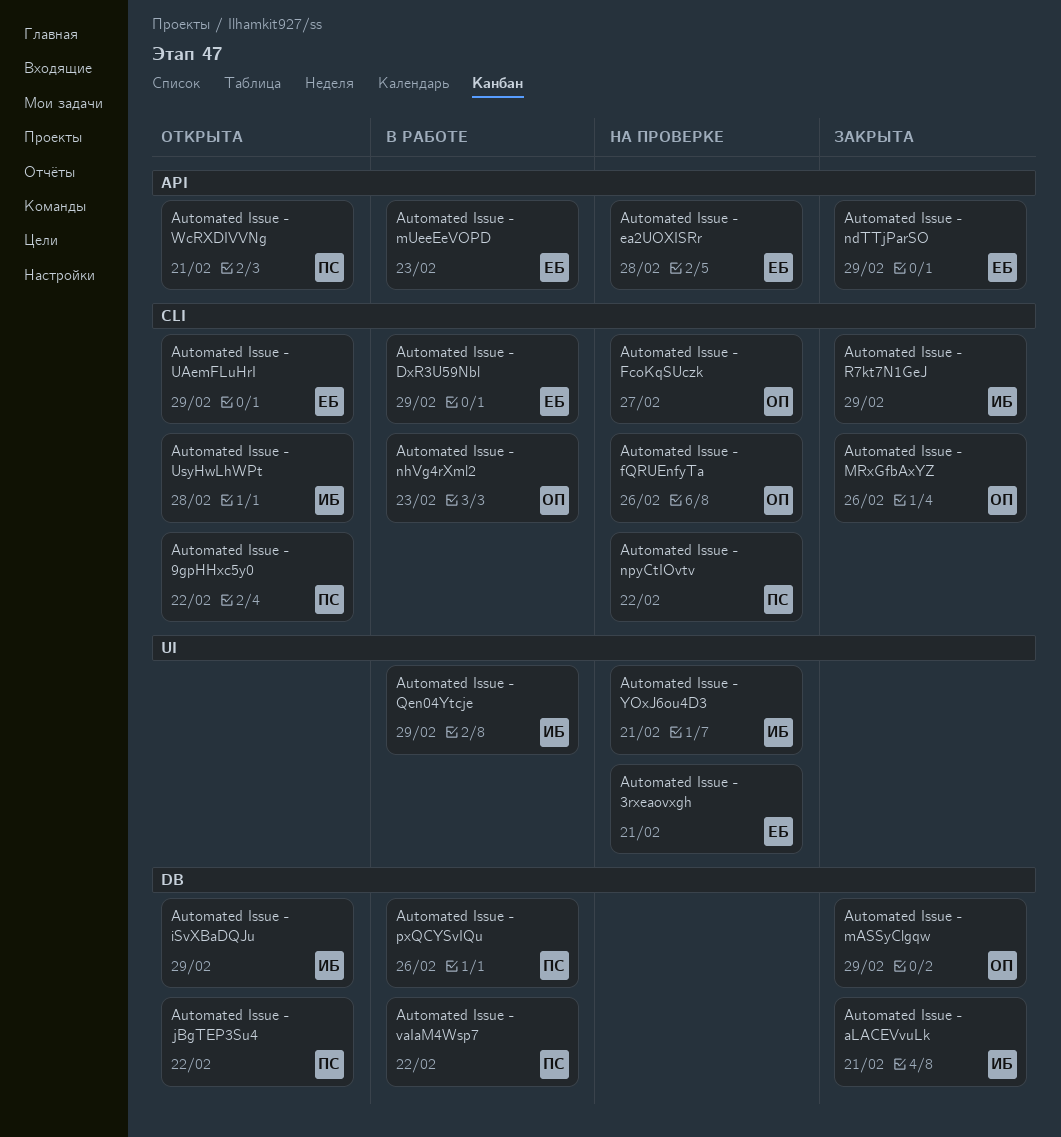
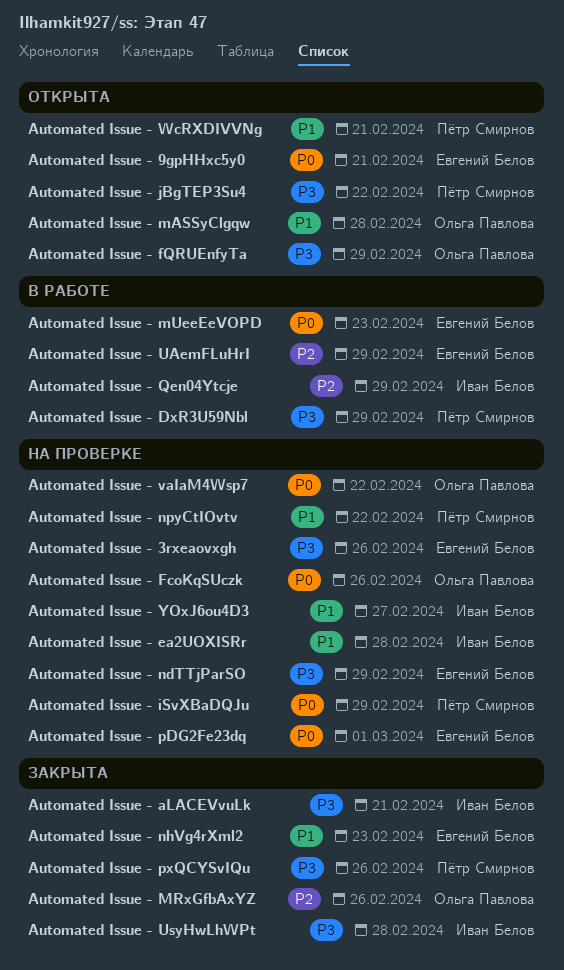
Automated Issue - 3rxeaovxgh, due: Feb 21 -> Feb 26
Automated Issue - 9gpHHxc5y0, owner: Пётр Смирнов -> Евгений Белов
Automated Issue - 9gpHHxc5y0, due: Feb 22 -> Feb 21
Automated Issue - DxR3U59Nbl, owner: Евгений Белов -> Пётр Смирнов
Automated Issue - ea2UOXISRr, owner: Евгений Белов -> Иван Белов
Automated Issue - FcoKqSUczk, due: Feb 27 -> Feb 26
Automated Issue - fQRUEnfyTa, status: На проверке -> Открыта
Automated Issue - fQRUEnfyTa, due: Feb 26 -> Feb 29
Automated Issue - iSvXBaDQJu, status: Открыта -> На проверке
Automated Issue - iSvXBaDQJu, owner: Иван Белов -> Пётр Смирнов
Automated Issue - mASSyClgqw, status: Закрыта -> Открыта
Automated Issue - mASSyClgqw, due: Feb 29 -> Feb 28
Automated Issue - ndTTjParSO, status: Закрыта -> На проверке
Automated Issue - nhVg4rXml2, status: В работе -> Закрыта
Automated Issue - nhVg4rXml2, owner: Ольга Павлова -> Евгений Белов
Automated Issue - pDG2Fe23dq: none -> present
Automated Issue - pxQCYSvIQu, status: В работе -> Закрыта
Automated Issue - R7kt7N1GeJ: present -> none
Automated Issue - UAemFLuHrI, status: Открыта -> В работе
Automated Issue - UsyHwLhWPt, status: Открыта -> Закрыта
Automated Issue - vaIaM4Wsp7, status: В работе -> На проверке
Automated Issue - vaIaM4Wsp7, owner: Пётр Смирнов -> Ольга Павлова
Automated Issue - YOxJ6ou4D3, due: Feb 21 -> Feb 27

